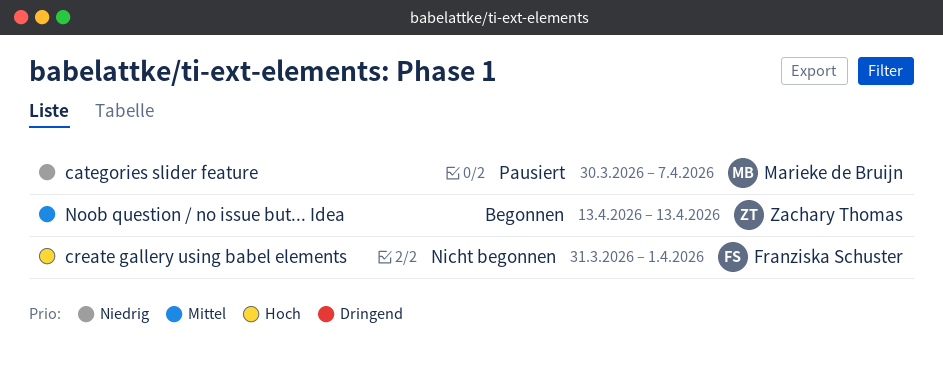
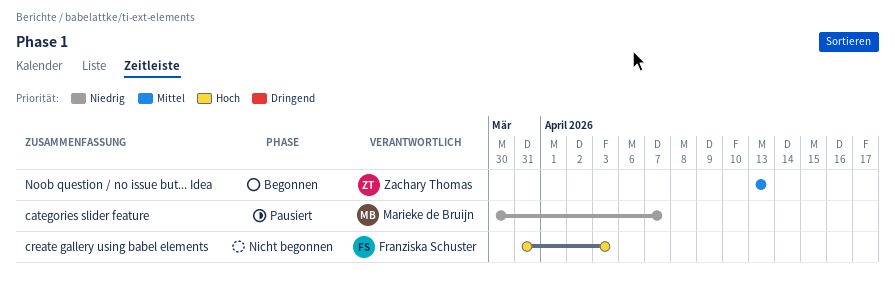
create gallery using babel elements, due: Apr 1 -> Apr 3

